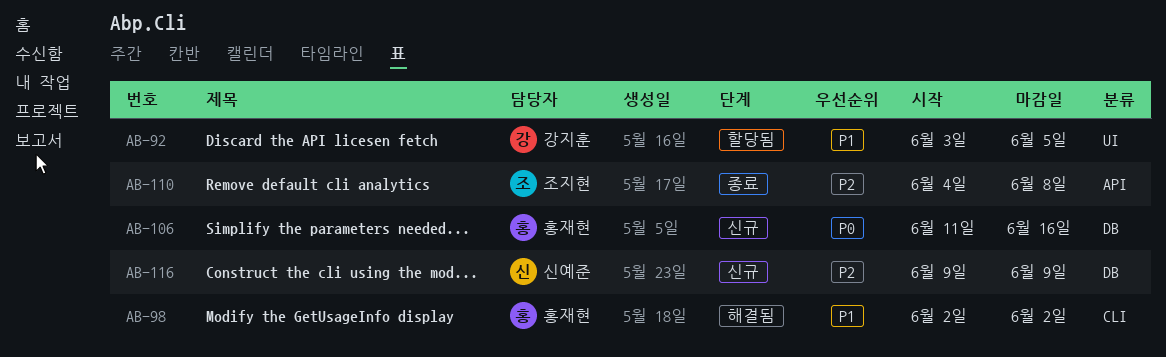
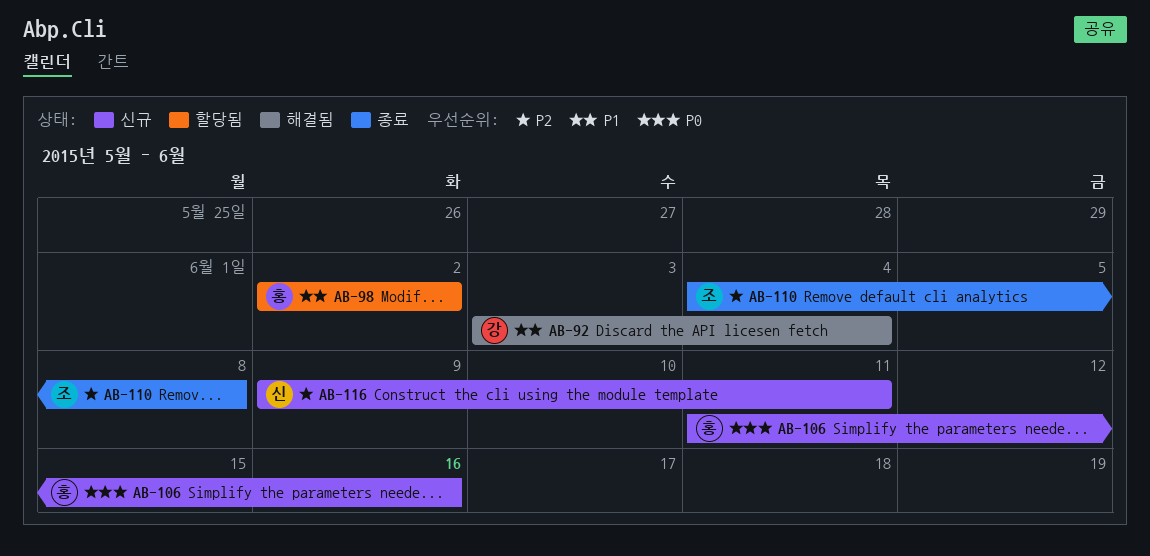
AB-92, status: 할당됨 -> 해결됨
AB-92, due: Jun 5 -> Jun 4
AB-98, status: 해결됨 -> 할당됨
AB-116, due: Jun 9 -> Jun 11

